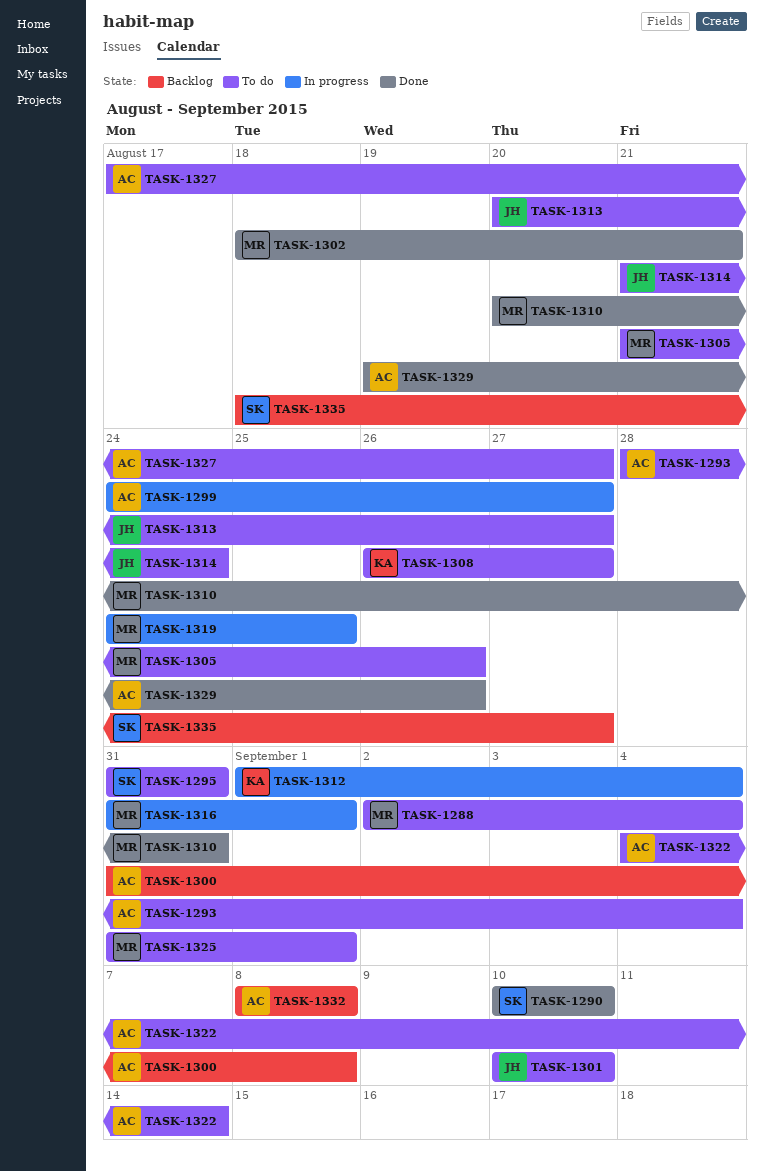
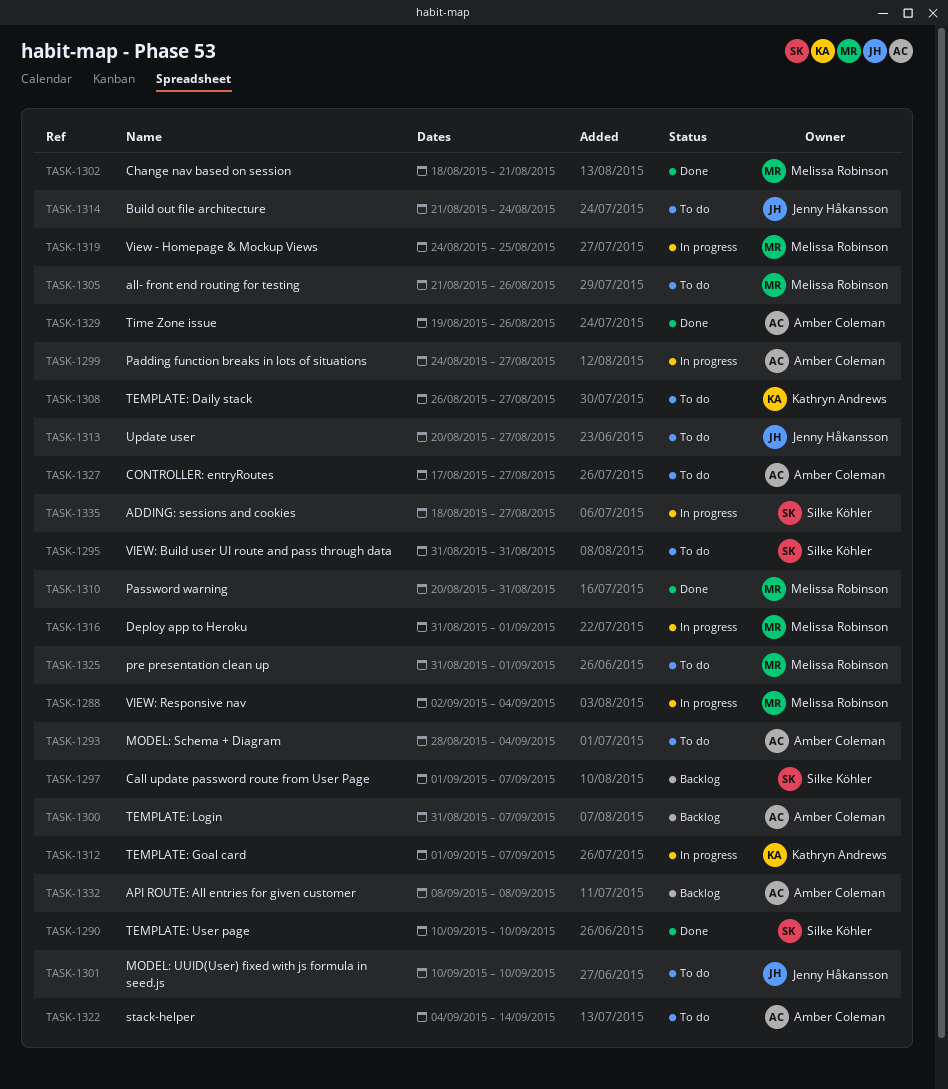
TASK-1288, status: To do -> In progress
TASK-1297: none -> present
TASK-1300, due: Sep 8 -> Sep 7
TASK-1312, due: Sep 4 -> Sep 7
TASK-1335, status: Backlog -> In progress

